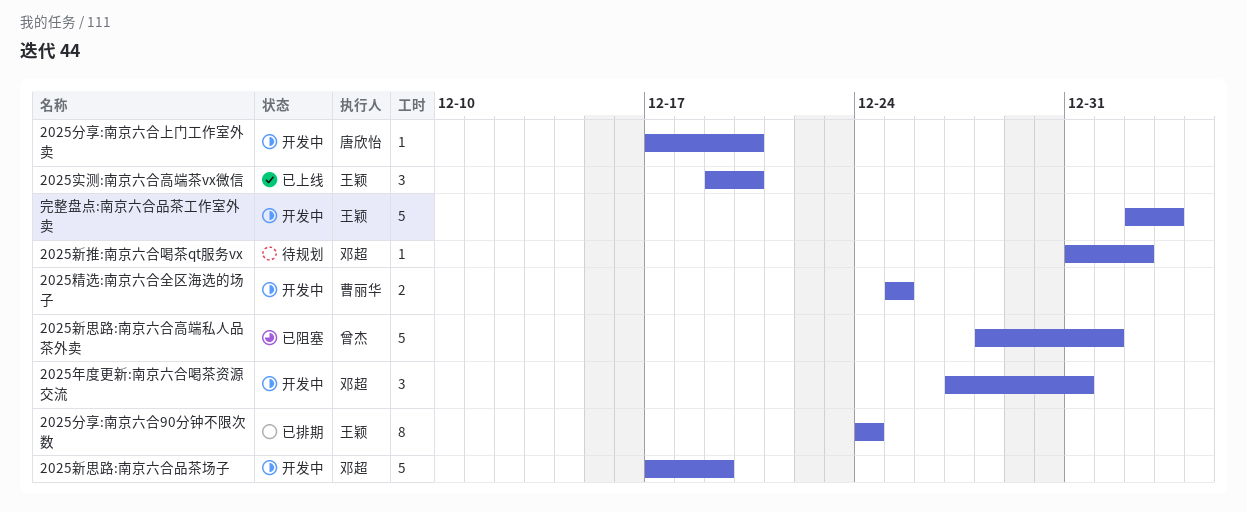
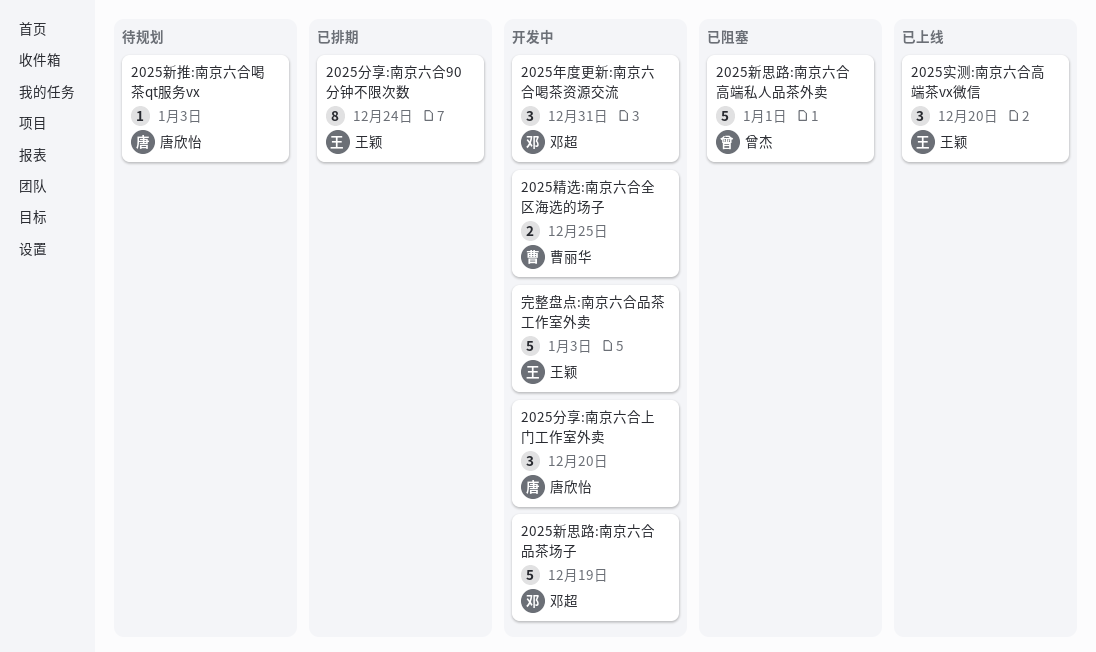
2025分享:南京六合上门工作室外卖, estimate: 1 -> 3
2025新推:南京六合喝茶qt服务vx, owner: 邓超 -> 唐欣怡
2025新推:南京六合喝茶qt服务vx, due: Jan 2 -> Jan 3

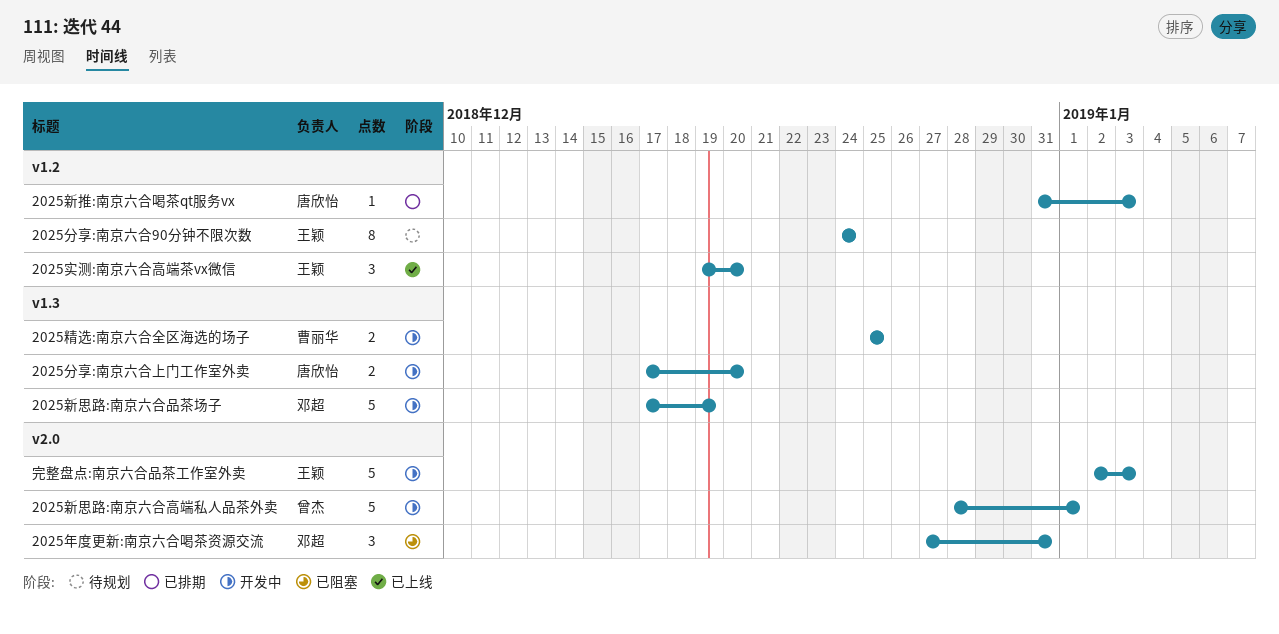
2025分享:南京六合90分钟不限次数, status: 已排期 -> 待规划
2025分享:南京六合上门工作室外卖, estimate: 3 -> 2
2025年度更新:南京六合喝茶资源交流, status: 开发中 -> 已阻塞
2025新思路:南京六合高端私人品茶外卖, status: 已阻塞 -> 开发中
2025新推:南京六合喝茶qt服务vx, status: 待规划 -> 已排期

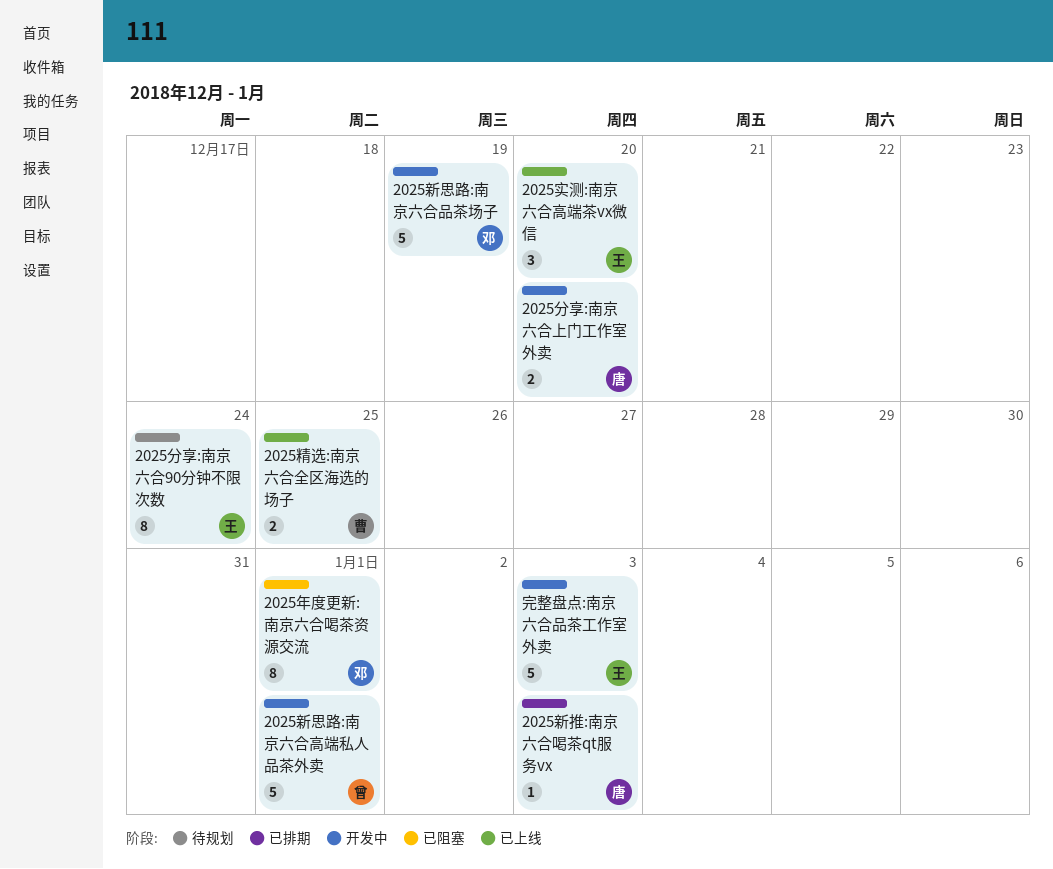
2025年度更新:南京六合喝茶资源交流, estimate: 3 -> 8
2025年度更新:南京六合喝茶资源交流, due: Dec 31 -> Jan 1
2025精选:南京六合全区海选的场子, status: 开发中 -> 已上线

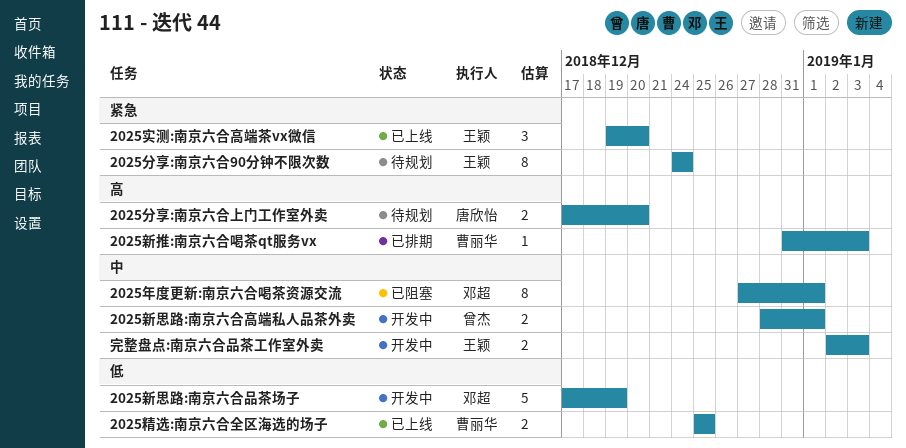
2025分享:南京六合上门工作室外卖, status: 开发中 -> 待规划
2025新思路:南京六合高端私人品茶外卖, estimate: 5 -> 2
2025新推:南京六合喝茶qt服务vx, owner: 唐欣怡 -> 曹丽华
完整盘点:南京六合品茶工作室外卖, estimate: 5 -> 2

